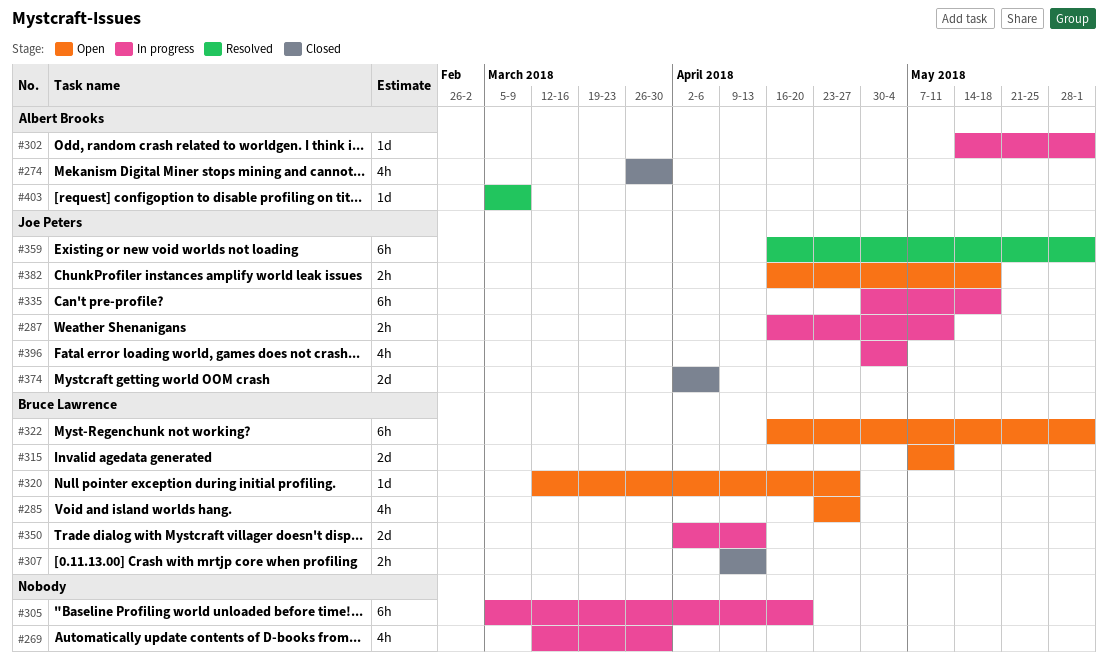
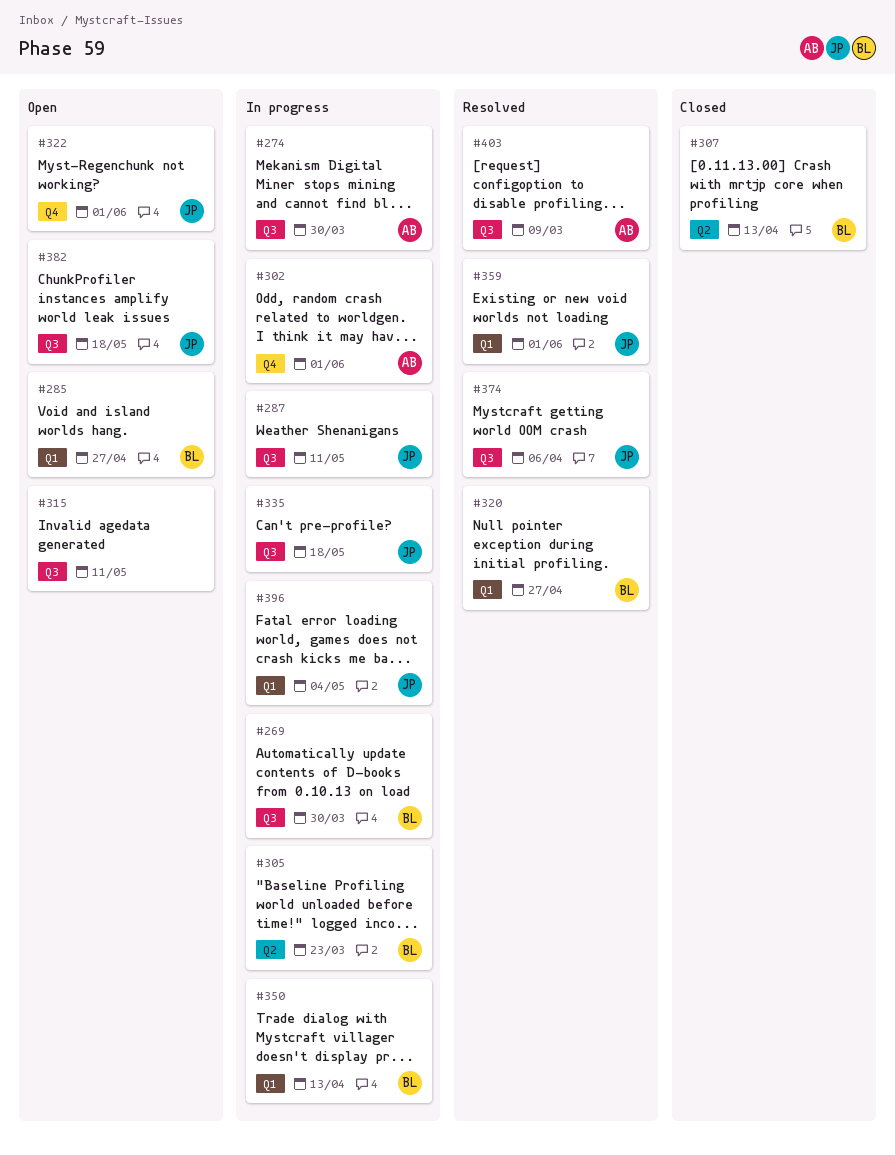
#269, owner: none -> Bruce Lawrence
#274, status: Closed -> In progress
#305, owner: none -> Bruce Lawrence
#305, due: Apr 20 -> Mar 23
#315, owner: Bruce Lawrence -> none
#320, status: Open -> Resolved
#322, owner: Bruce Lawrence -> Joe Peters
#374, status: Closed -> Resolved

